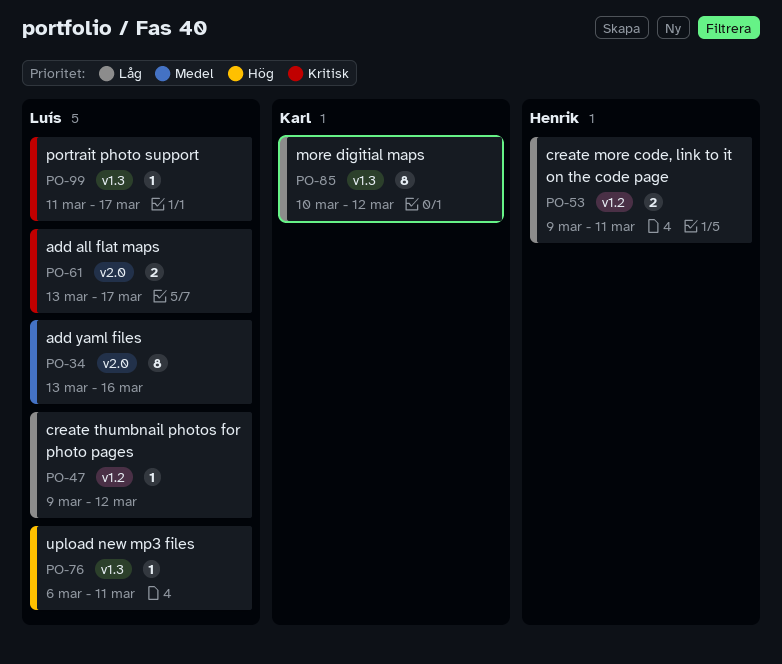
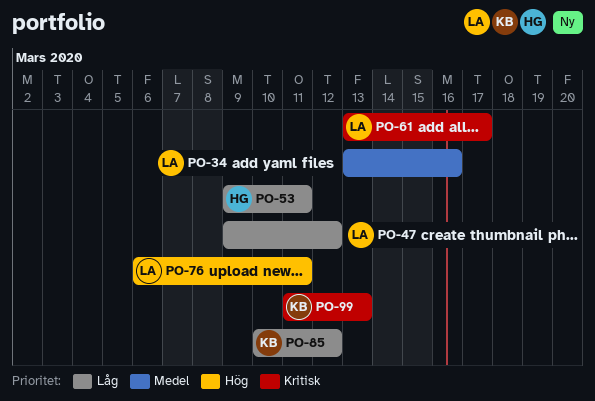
PO-99, owner: Luís -> Karl
PO-99, due: Mar 17 -> Mar 13

